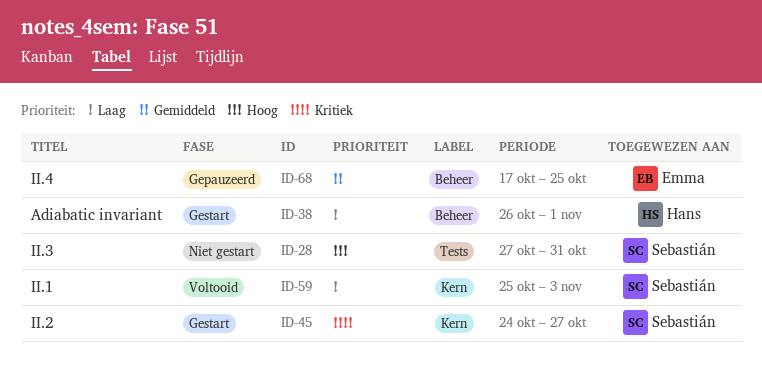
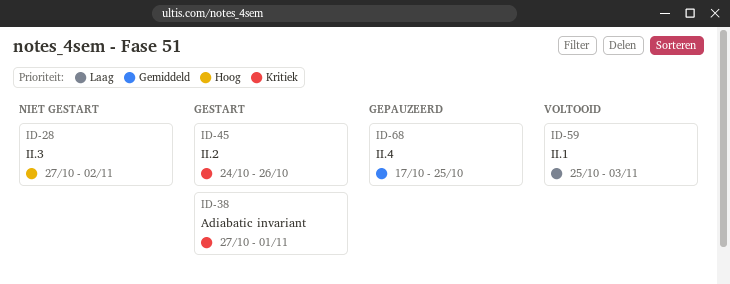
ID-28, due: Oct 31 -> Nov 2
ID-38, priority: Laag -> Kritiek
ID-38, start: Oct 26 -> Oct 27
ID-45, due: Oct 27 -> Oct 26

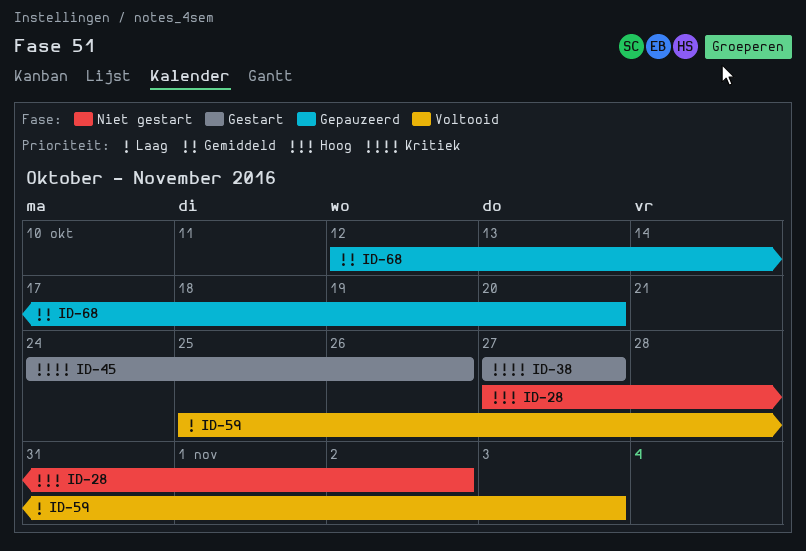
ID-38, due: Nov 1 -> Oct 27
ID-68, start: Oct 17 -> Oct 12
ID-68, due: Oct 25 -> Oct 20

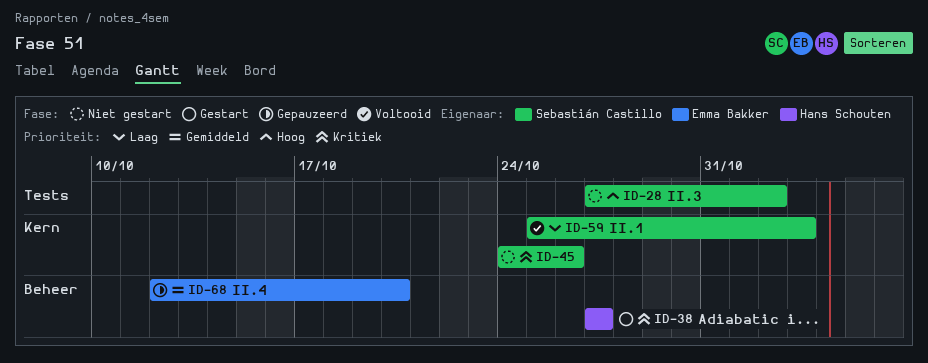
ID-45, status: Gestart -> Niet gestart

